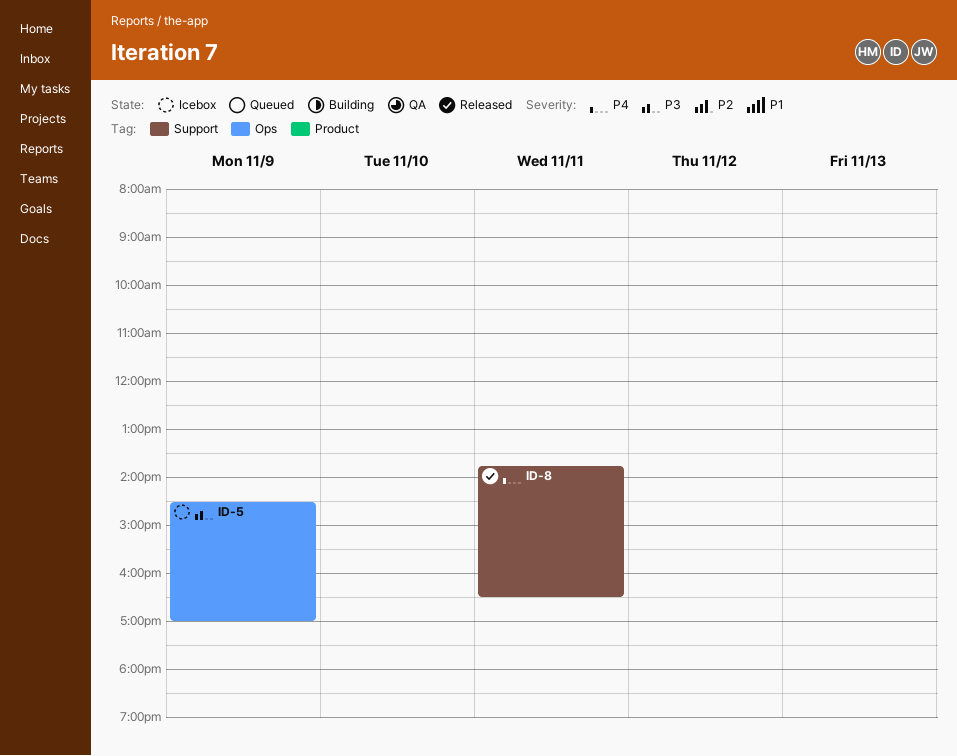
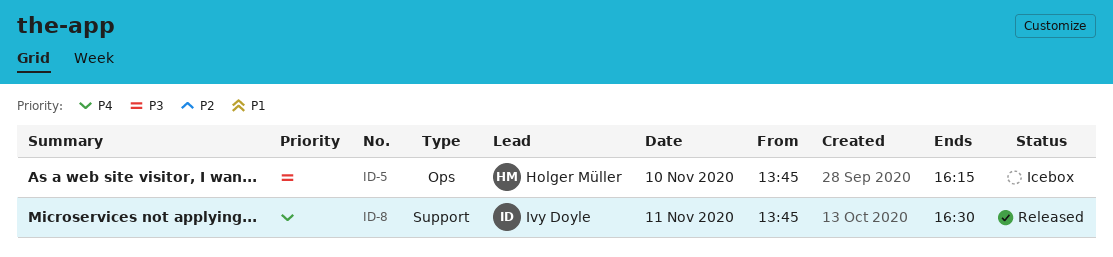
ID-5, day: Nov 9 -> Nov 10
ID-5, begins: 14:30 -> 13:45
ID-5, ends: 17:00 -> 16:15

